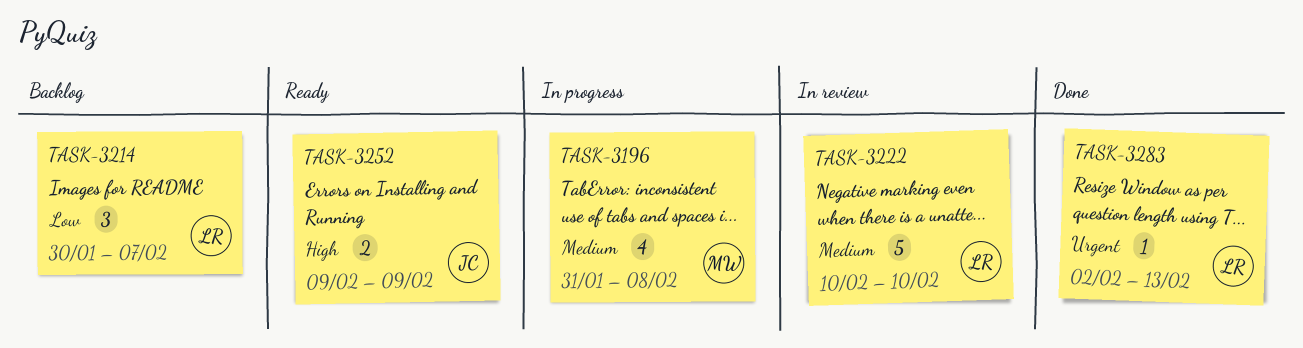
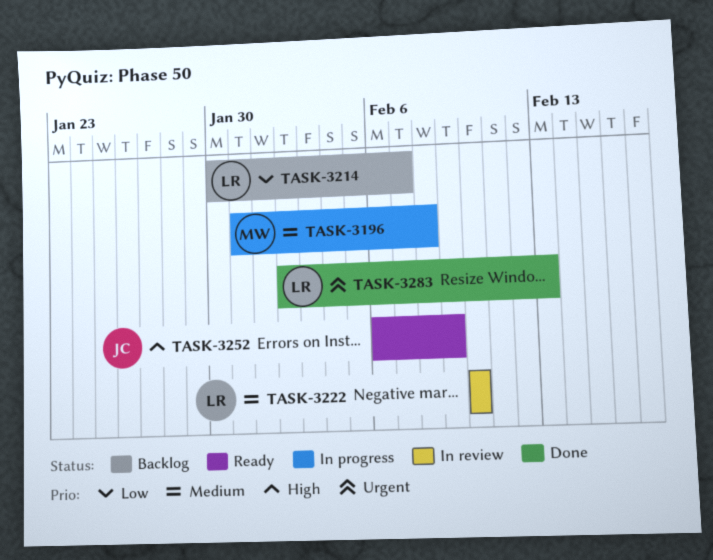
TASK-3252, start: Feb 9 -> Feb 6

